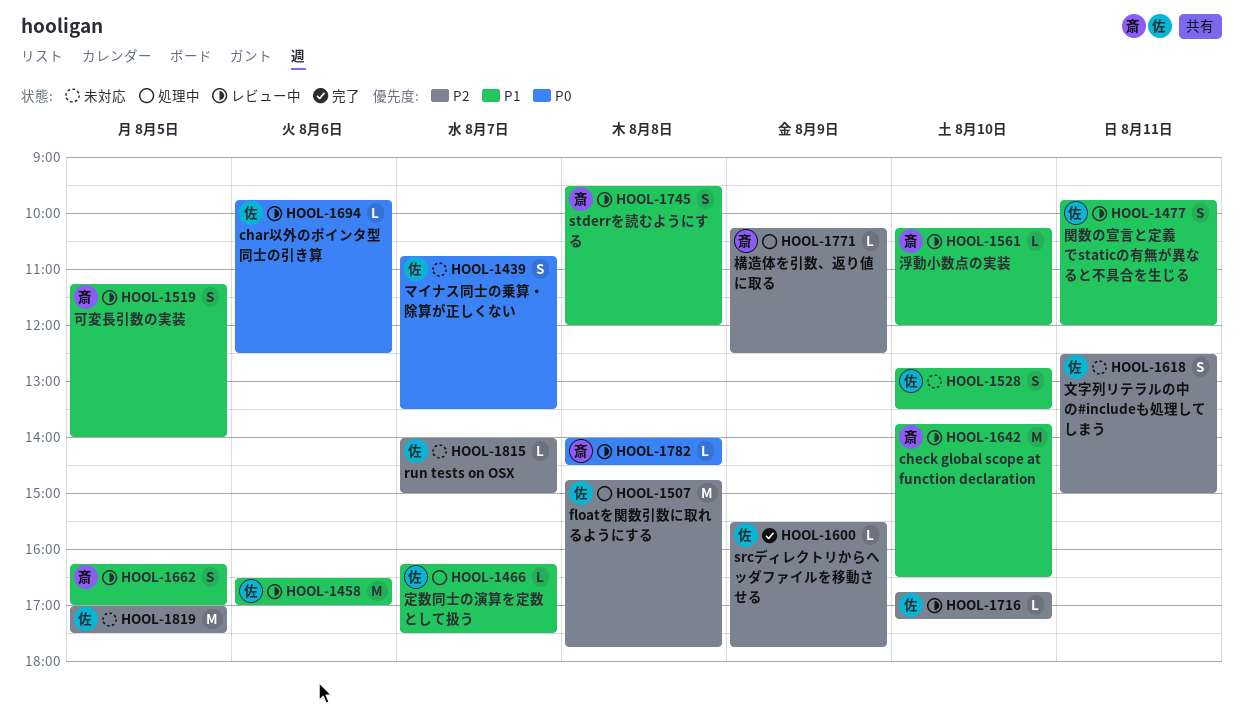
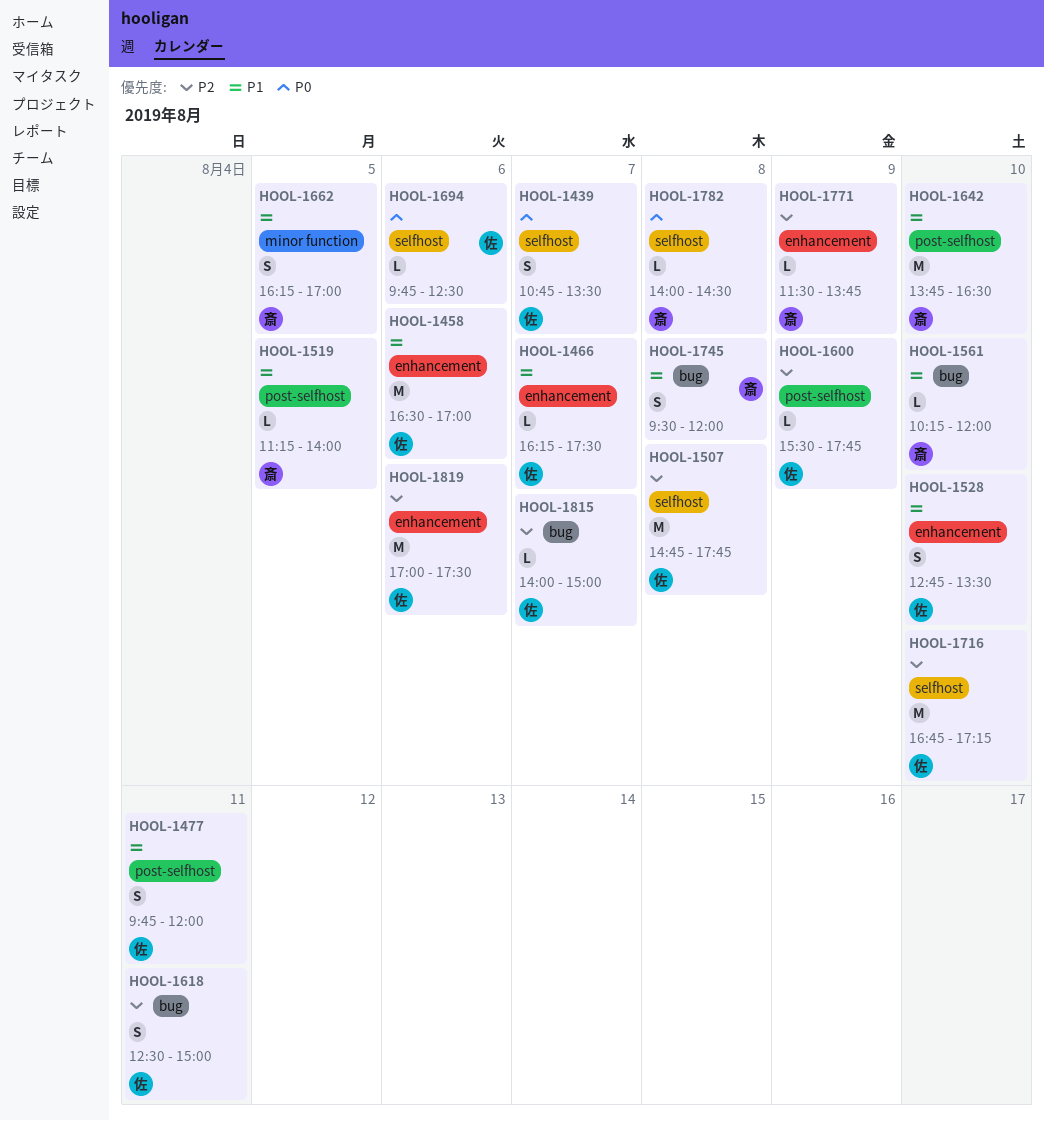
HOOL-1519, estimate: S -> L
HOOL-1716, estimate: L -> M
HOOL-1771, begins: 10:15 -> 11:30
HOOL-1771, ends: 12:30 -> 13:45
HOOL-1819, day: Aug 5 -> Aug 6

